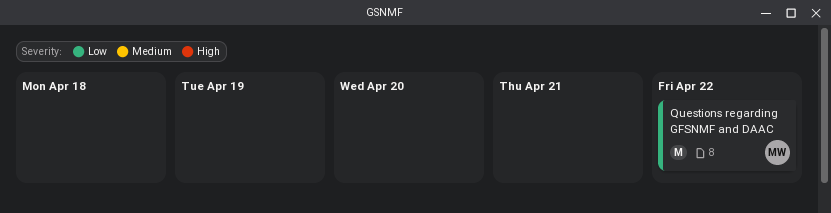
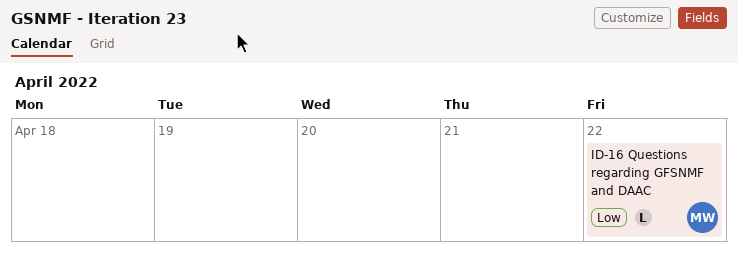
Questions regarding GFSNMF and DAAC, estimate: M -> L

